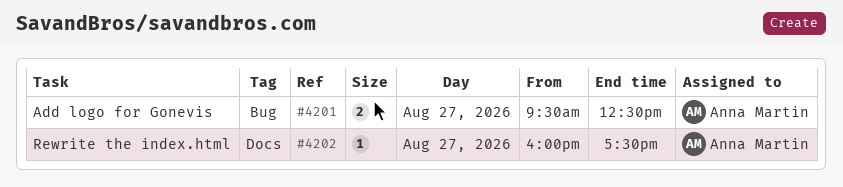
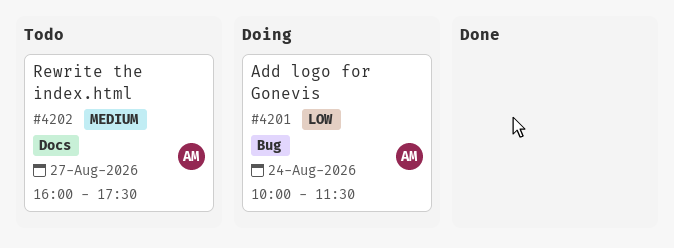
#4201, day: Aug 27 -> Aug 24
#4201, begins: 09:30 -> 10:00
#4201, ends: 12:30 -> 11:30

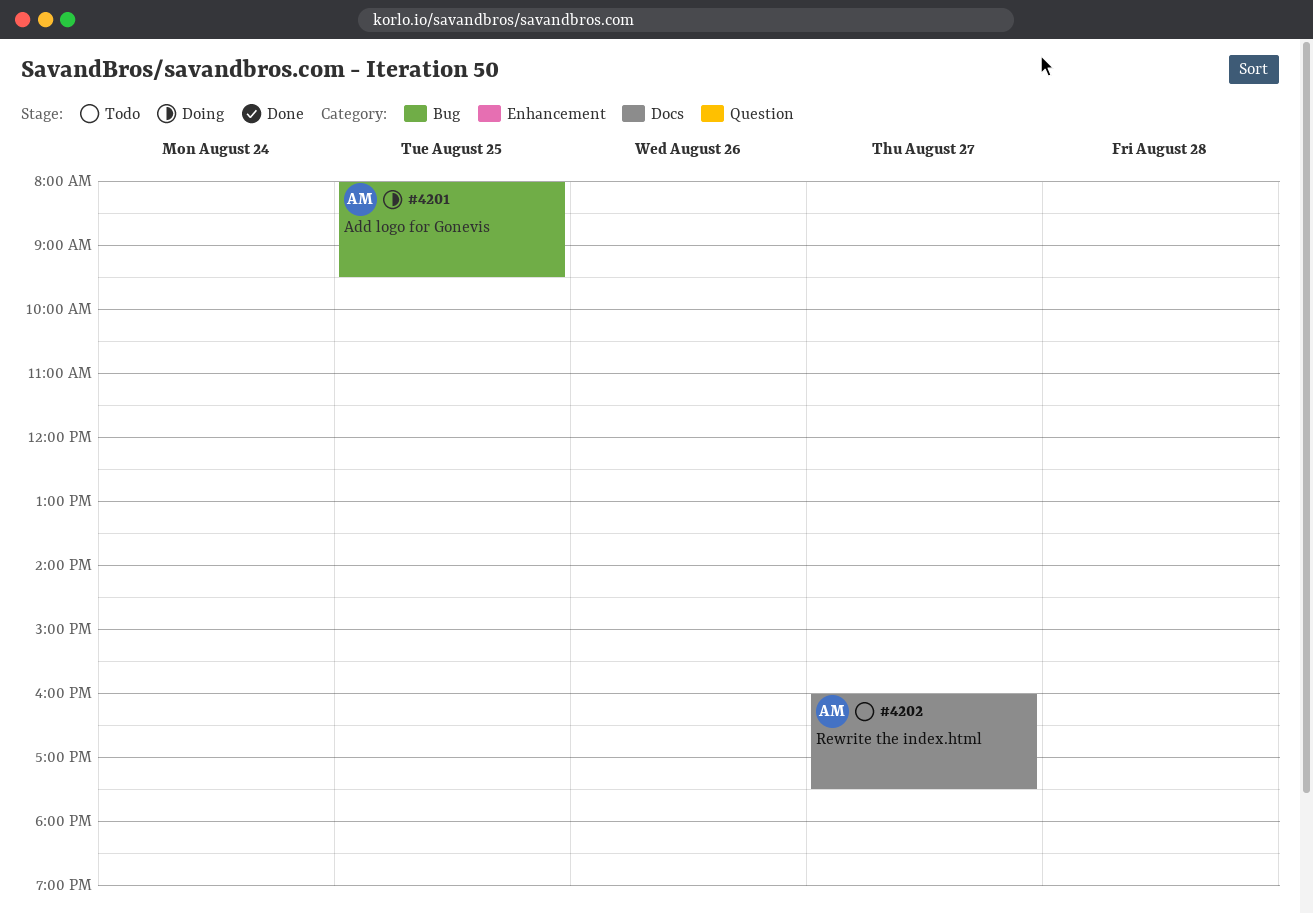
#4201, day: Aug 24 -> Aug 25
#4201, begins: 10:00 -> 08:00
#4201, ends: 11:30 -> 09:30

